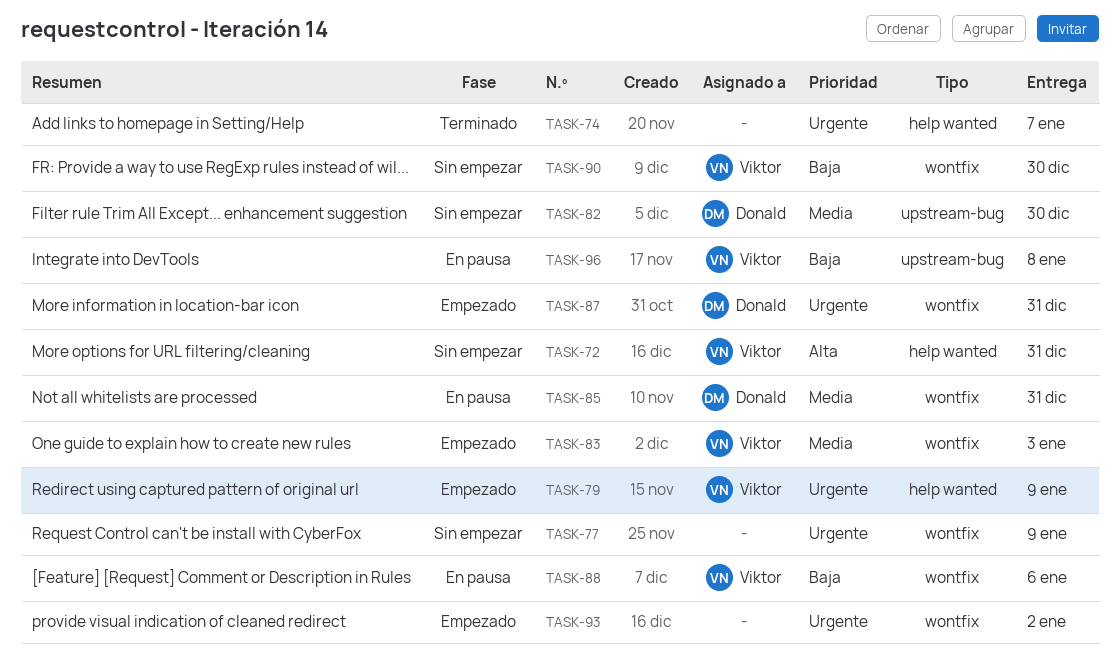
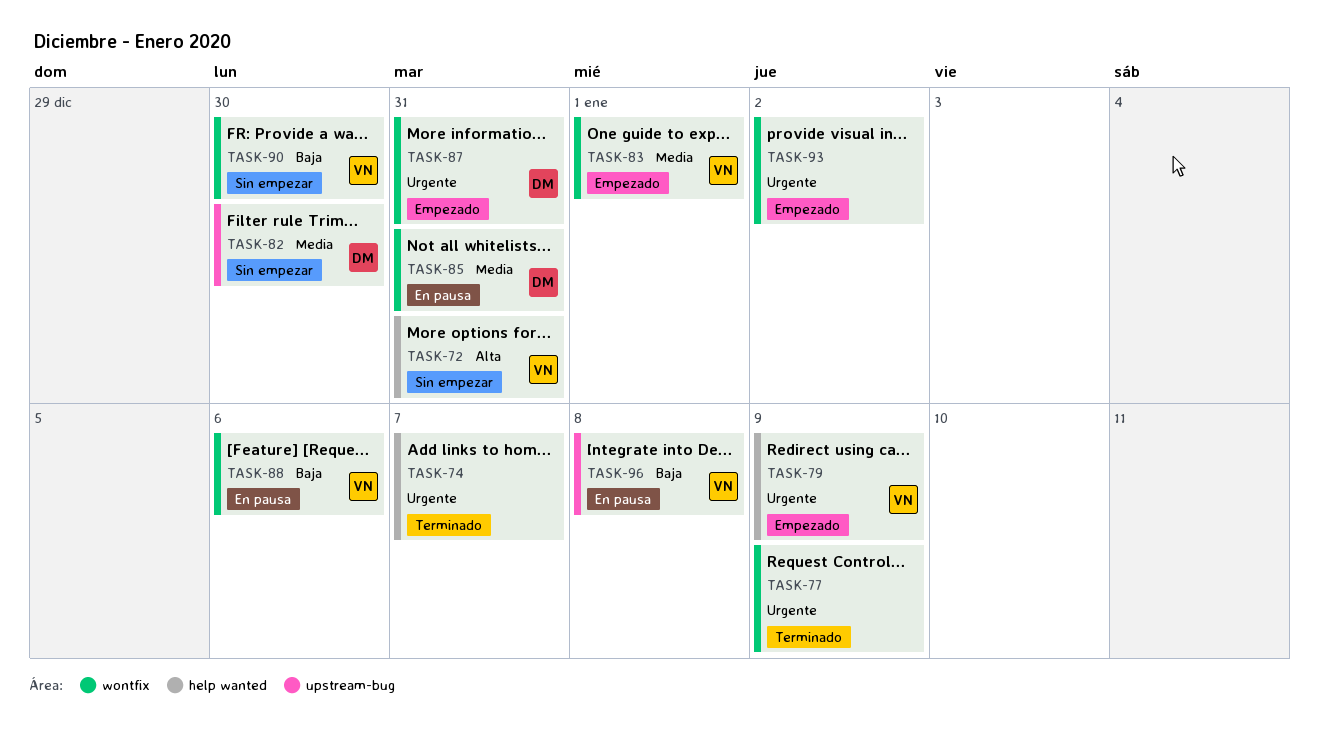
TASK-77, status: Sin empezar -> Terminado
TASK-83, due: Jan 3 -> Jan 1

